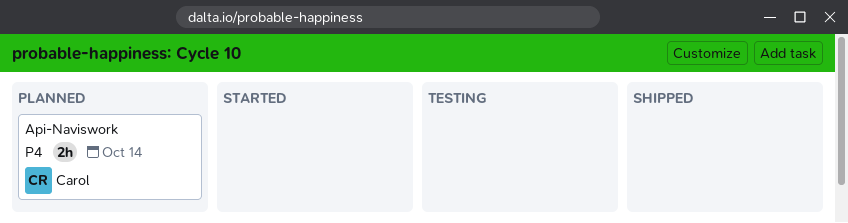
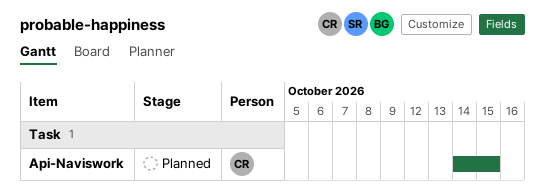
Api-Naviswork, due: Oct 14 -> Oct 15

